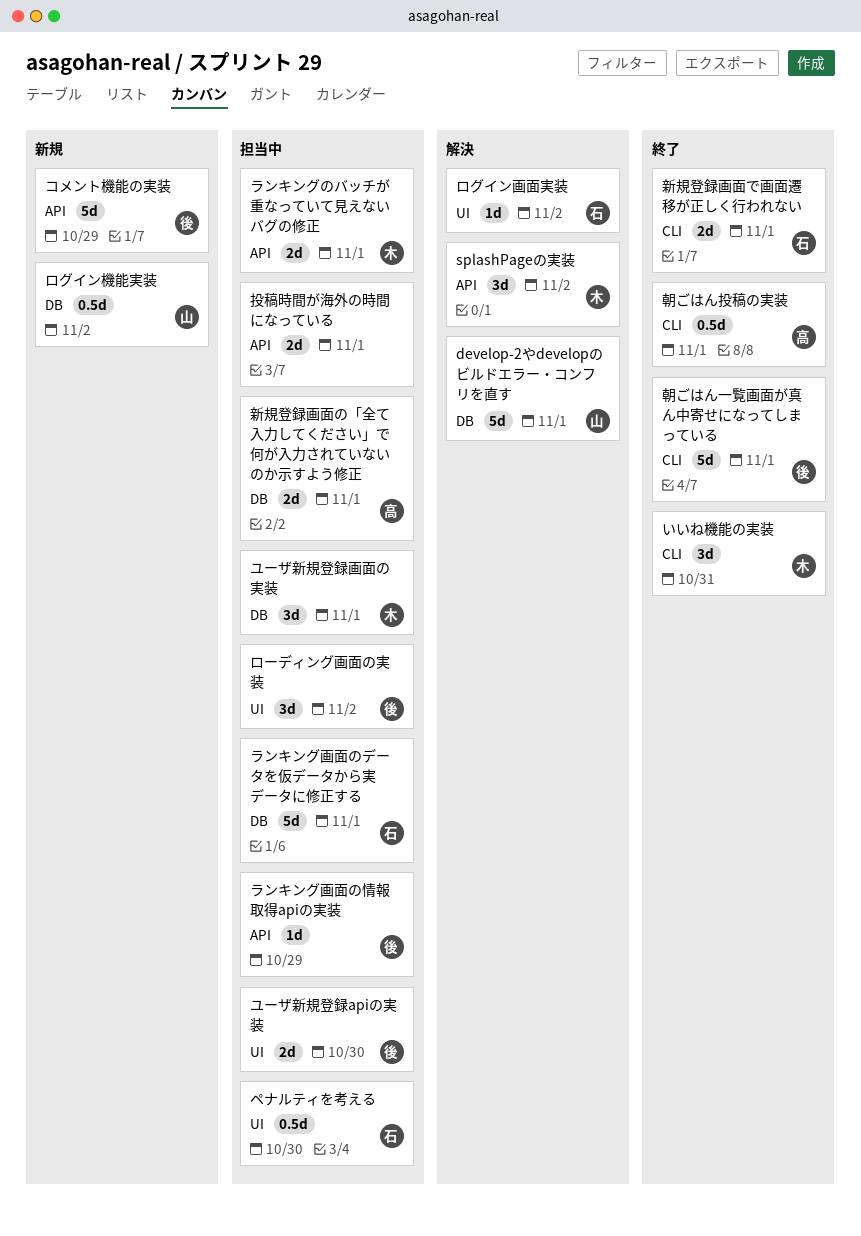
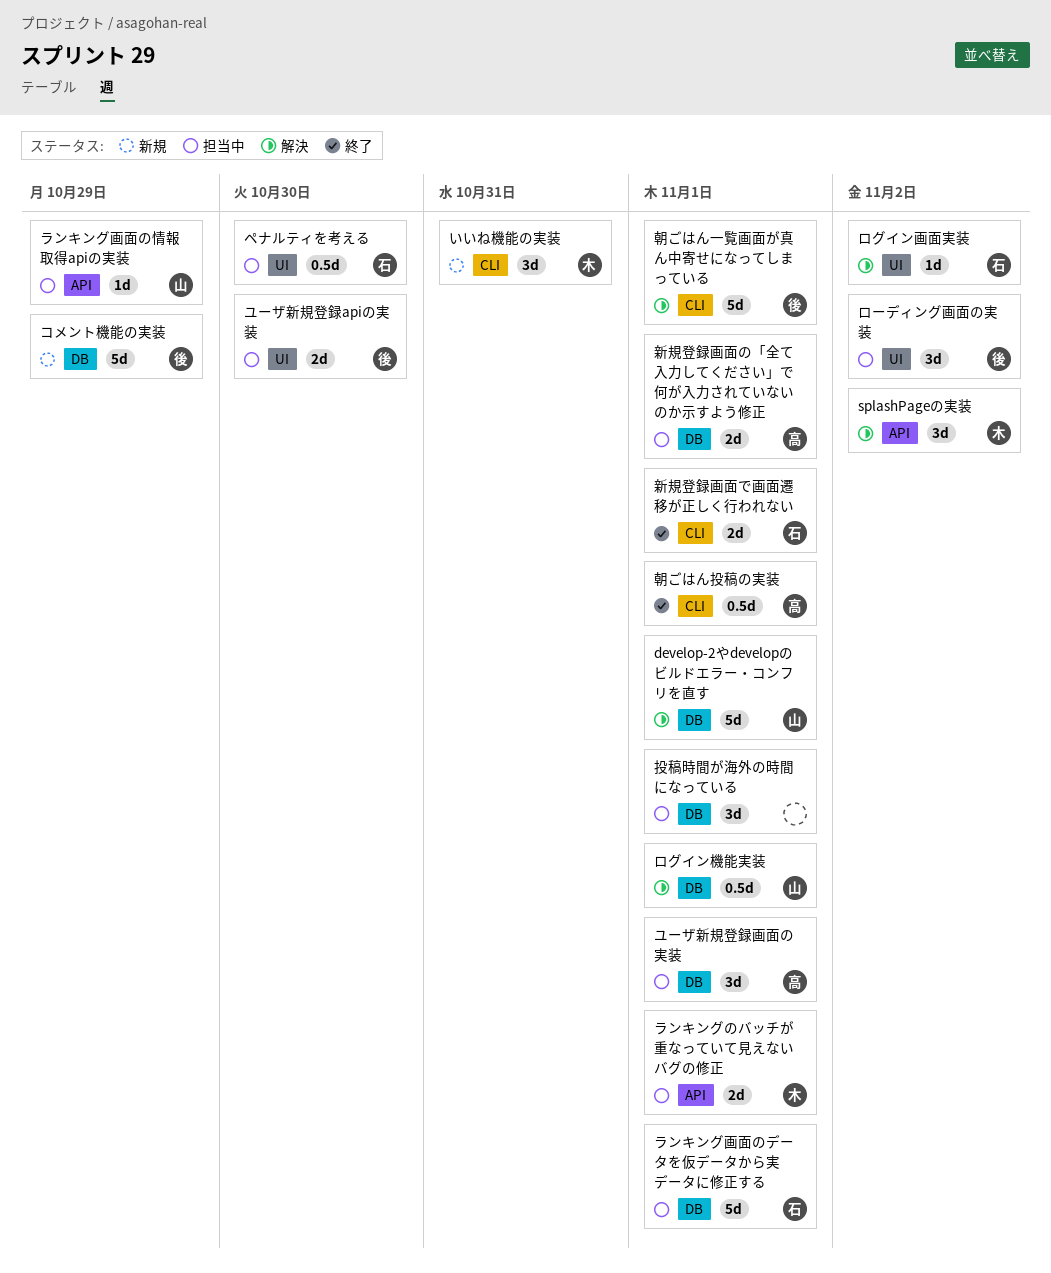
いいね機能の実装, status: 終了 -> 新規
コメント機能の実装, label: API -> DB
ユーザ新規登録画面の実装, owner: 木 -> 高
ランキング画面の情報取得apiの実装, owner: 後 -> 山
ログイン機能実装, status: 新規 -> 解決
ログイン機能実装, due: Nov 2 -> Nov 1
投稿時間が海外の時間になっている, label: API -> DB
投稿時間が海外の時間になっている, estimate: 2d -> 3d
朝ごはん一覧画面が真ん中寄せになってしまっている, status: 終了 -> 解決

